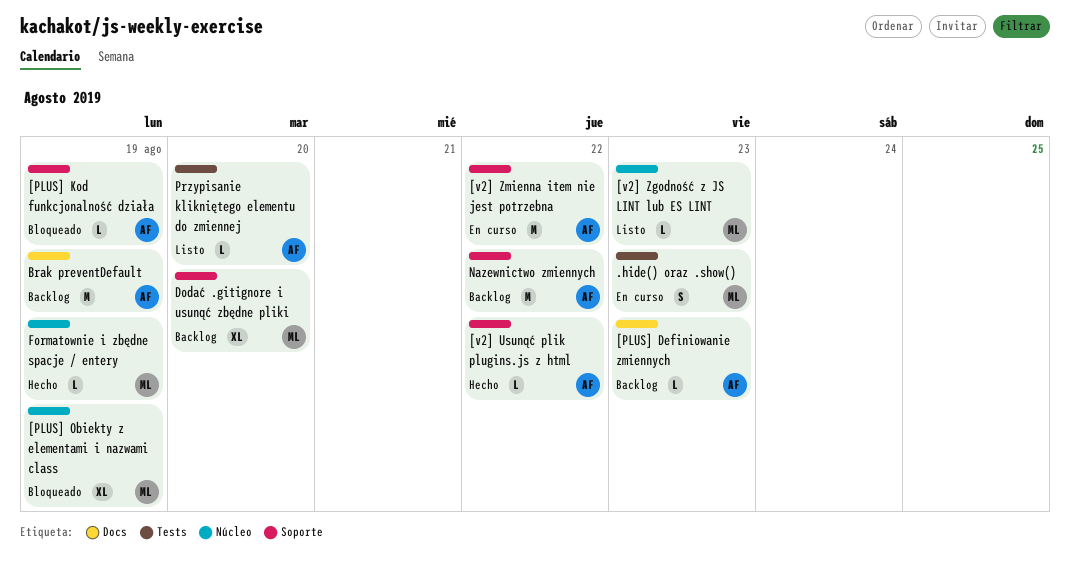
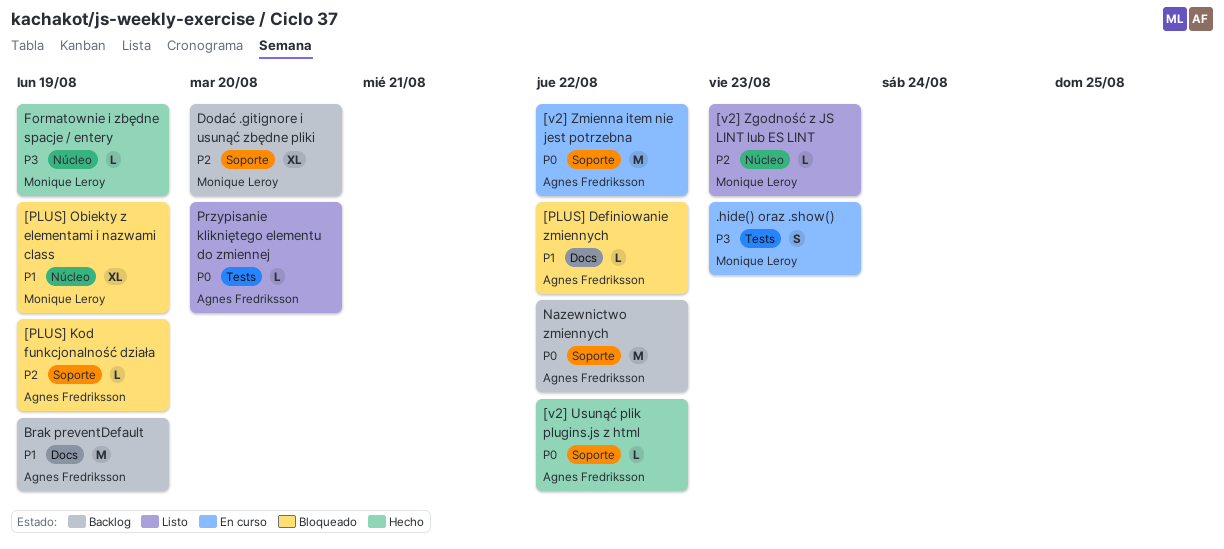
[PLUS] Definiowanie zmiennych, status: Backlog -> Bloqueado
[PLUS] Definiowanie zmiennych, due: Aug 23 -> Aug 22

